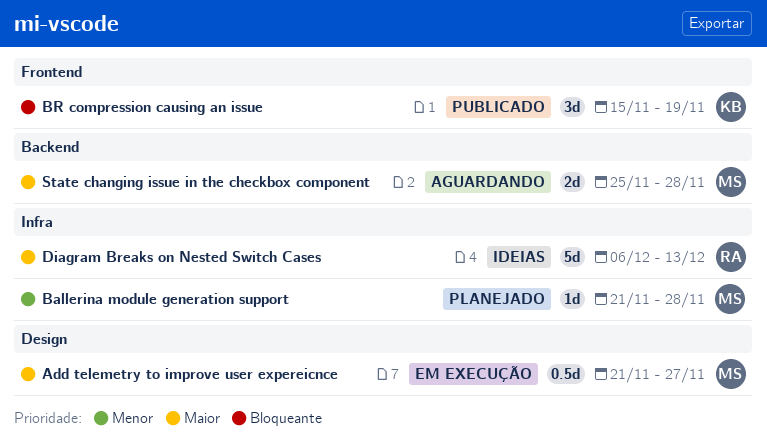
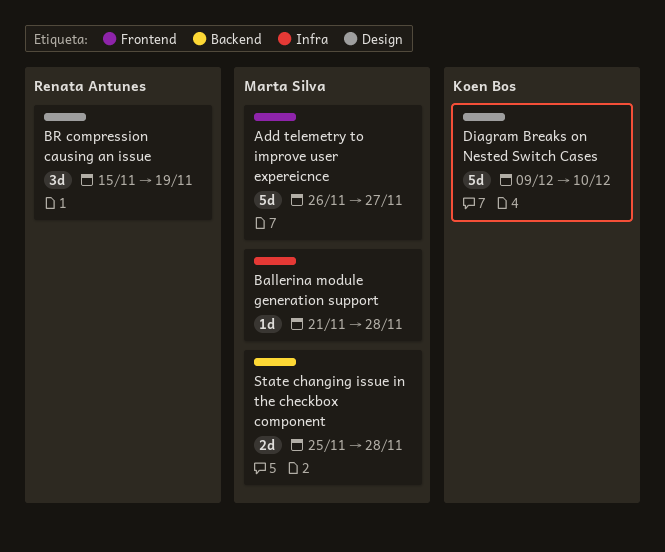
Add telemetry to improve user expereicnce, label: Design -> Frontend
Add telemetry to improve user expereicnce, estimate: 0.5d -> 5d
Add telemetry to improve user expereicnce, start: Nov 21 -> Nov 26
BR compression causing an issue, owner: Koen Bos -> Renata Antunes
BR compression causing an issue, label: Frontend -> Design
Diagram Breaks on Nested Switch Cases, owner: Renata Antunes -> Koen Bos
Diagram Breaks on Nested Switch Cases, label: Infra -> Design
Diagram Breaks on Nested Switch Cases, start: Dec 6 -> Dec 9
Diagram Breaks on Nested Switch Cases, due: Dec 13 -> Dec 10

